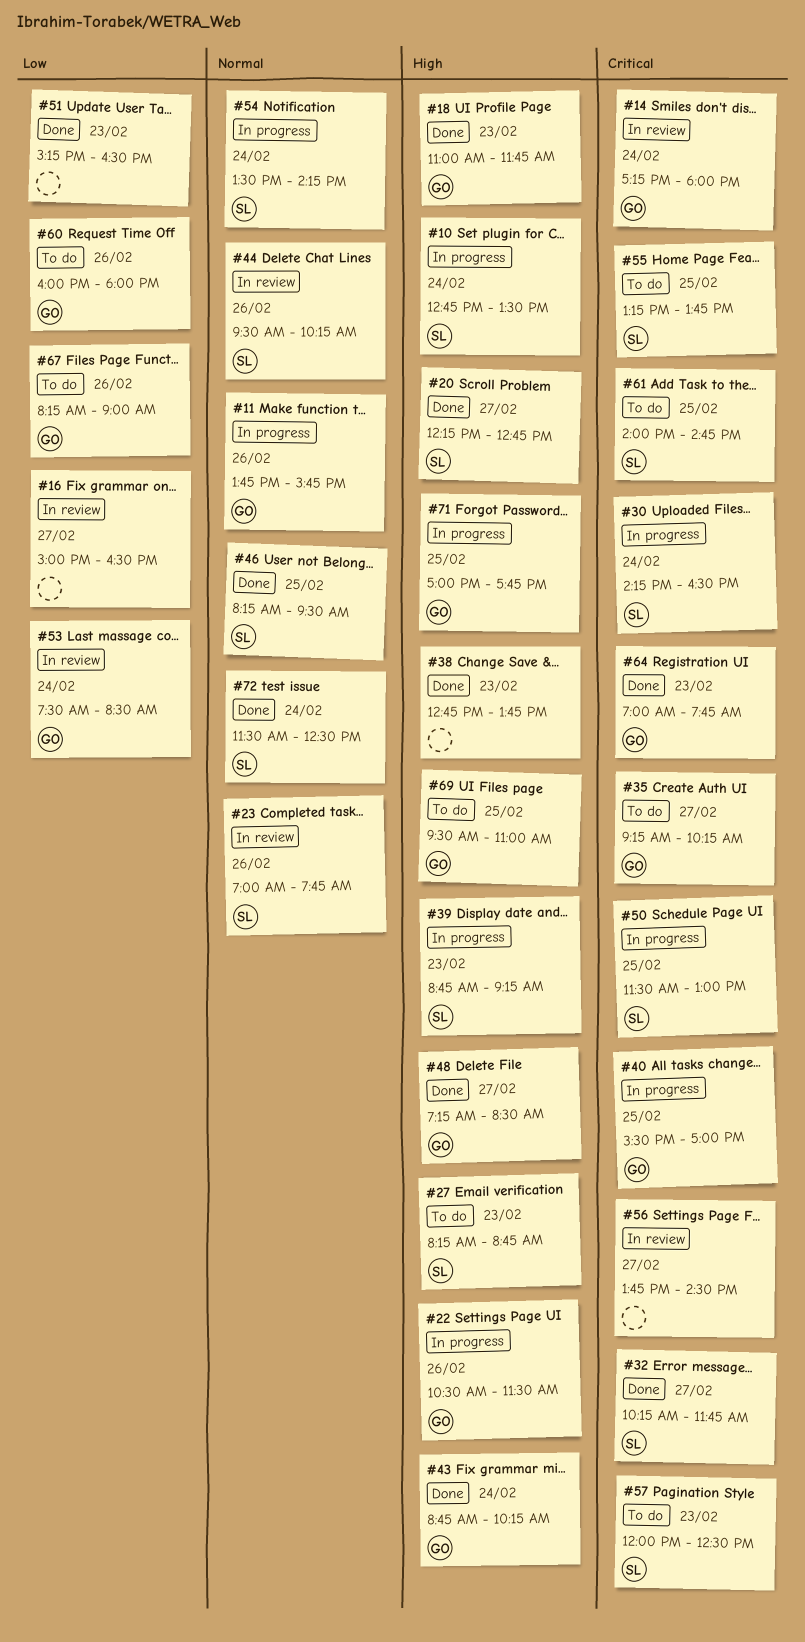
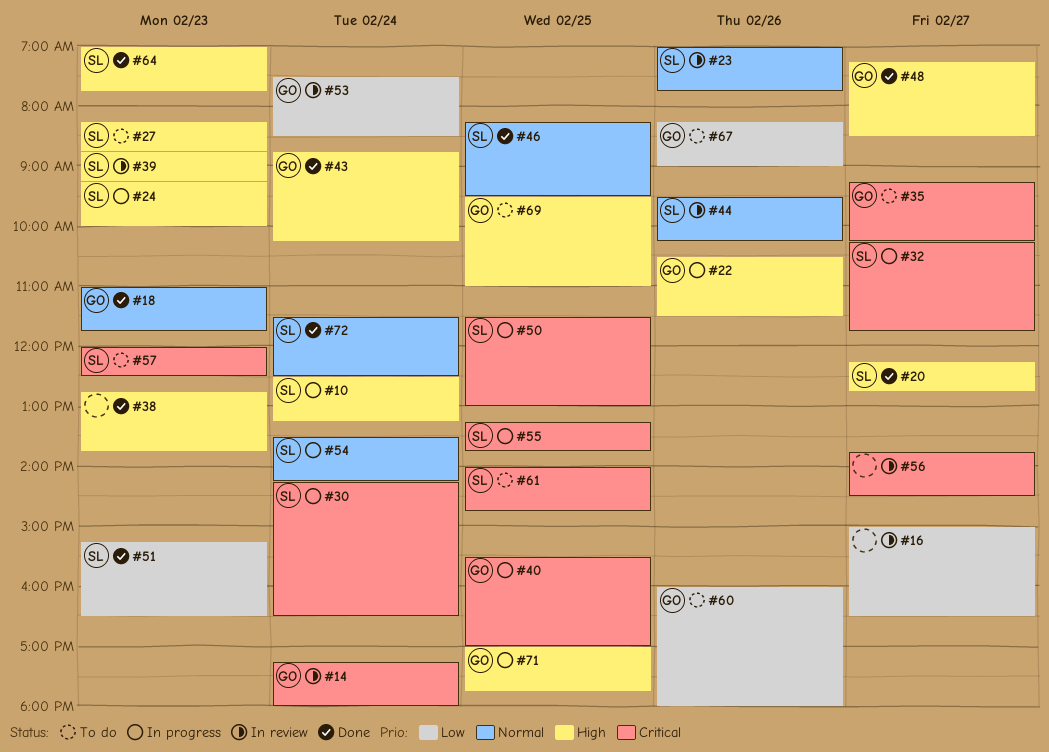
#10, begins: 12:45 -> 12:30
#10, ends: 13:30 -> 13:15
#11: present -> none
#18, priority: High -> Normal
#24: none -> present
#32, status: Done -> In progress
#39, status: In progress -> In review
#51, owner: none -> SL
#55, status: To do -> In progress
#64, owner: GO -> SL
#64, priority: Critical -> High

